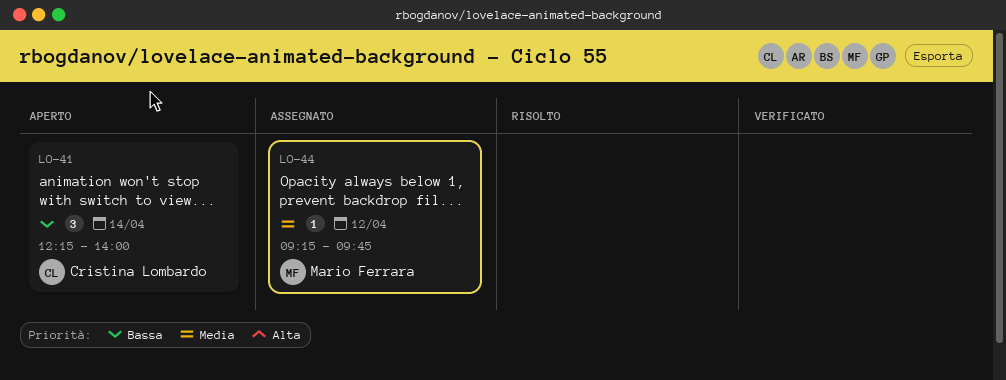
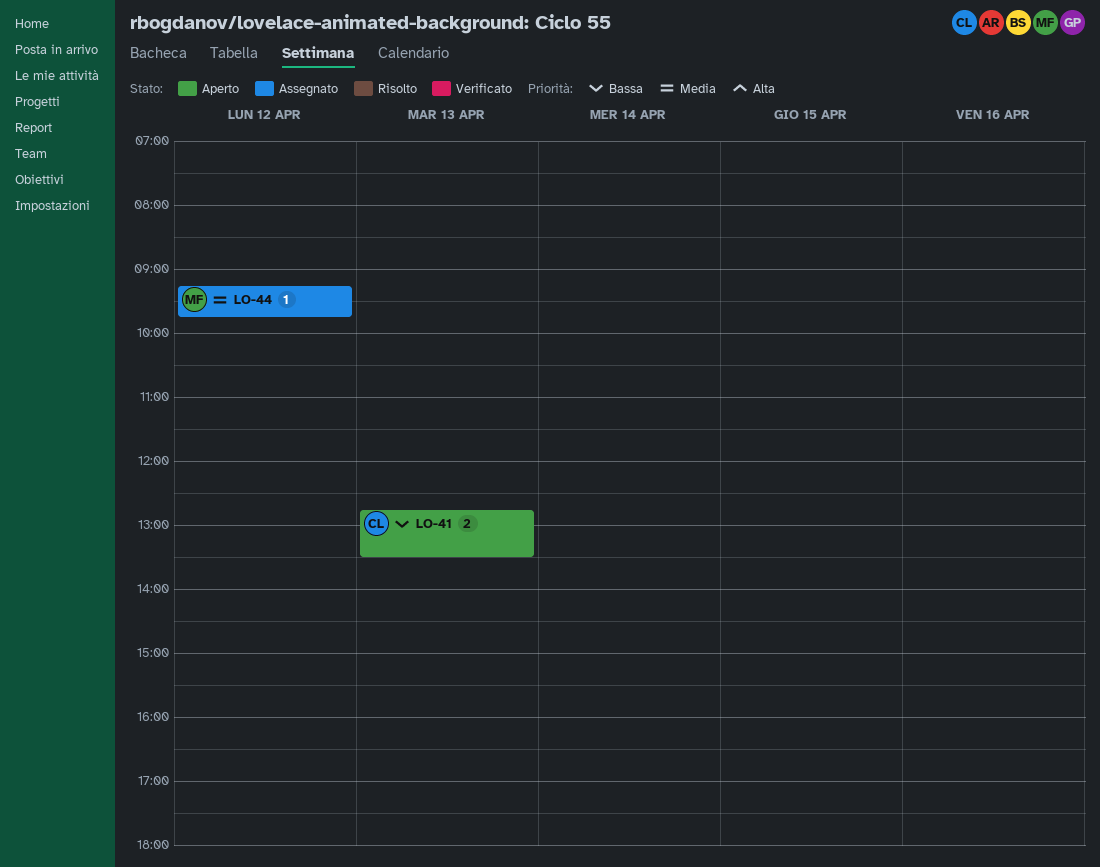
LO-41, estimate: 3 -> 2
LO-41, day: Apr 14 -> Apr 13
LO-41, begins: 12:15 -> 12:45
LO-41, ends: 14:00 -> 13:30

